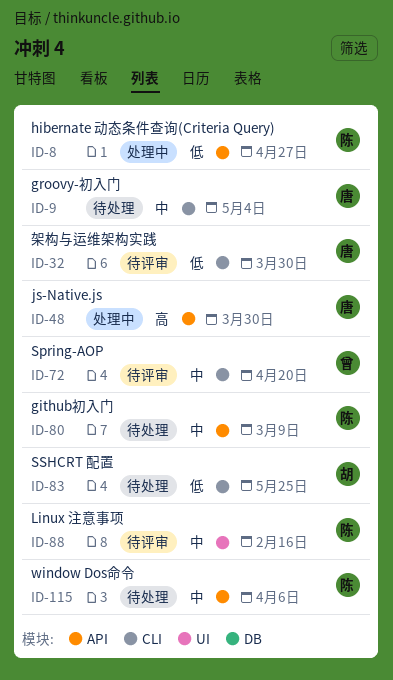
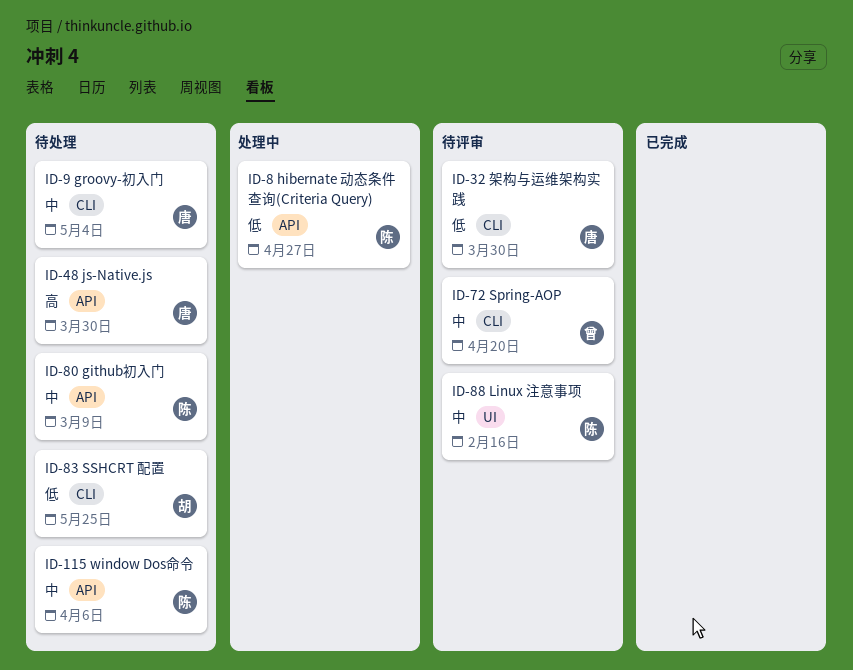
ID-48, status: 处理中 -> 待处理

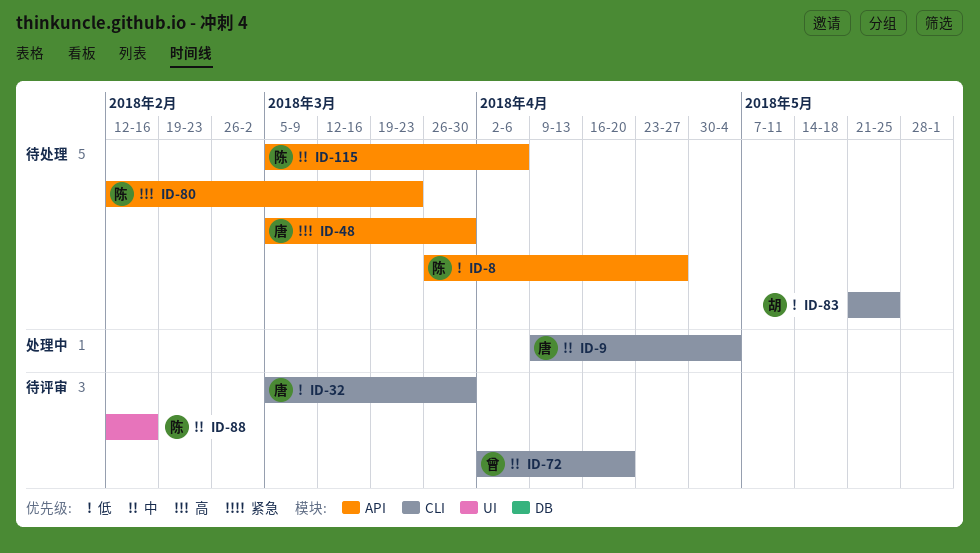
ID-8, status: 处理中 -> 待处理
ID-9, status: 待处理 -> 处理中
ID-80, priority: 中 -> 高
ID-80, due: Mar 9 -> Mar 23

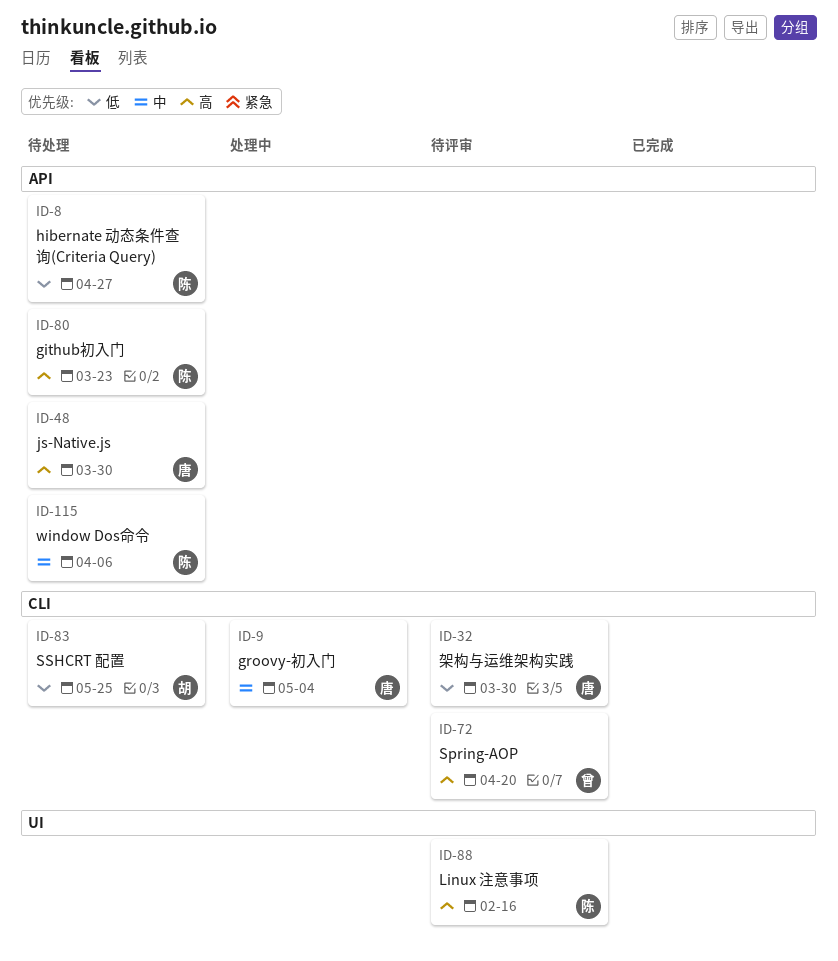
ID-72, priority: 中 -> 高
ID-88, priority: 中 -> 高

